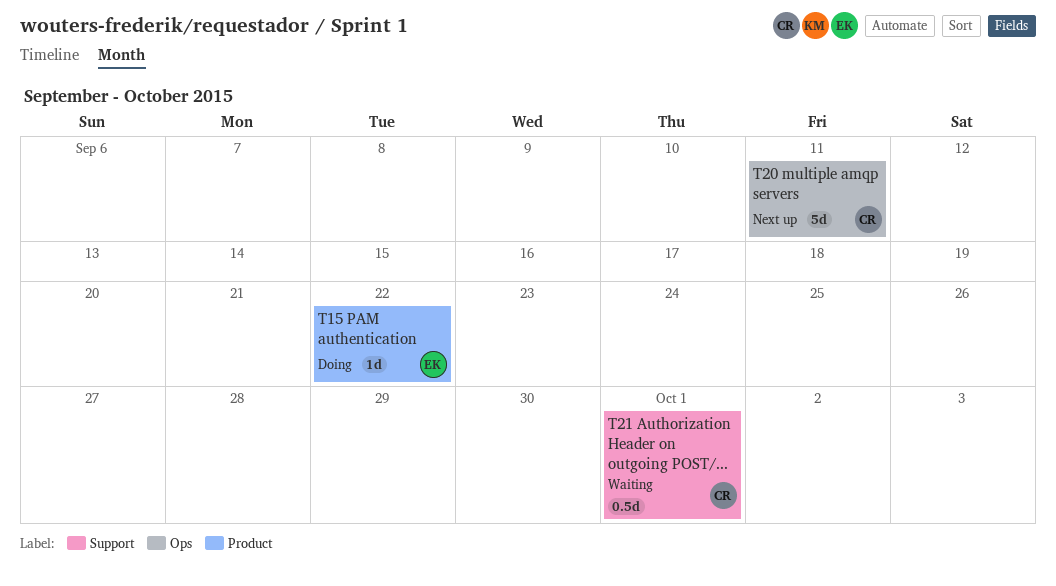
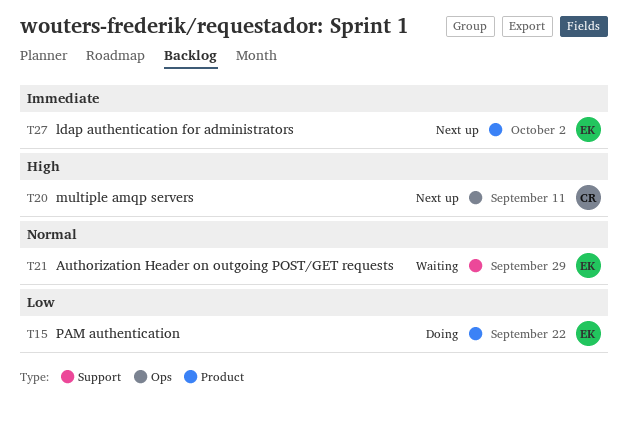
T21, owner: CR -> EK
T21, due: Oct 1 -> Sep 29
T27: none -> present

